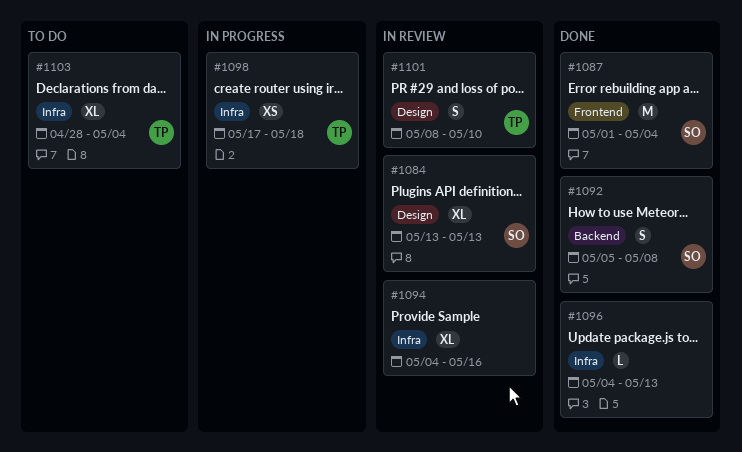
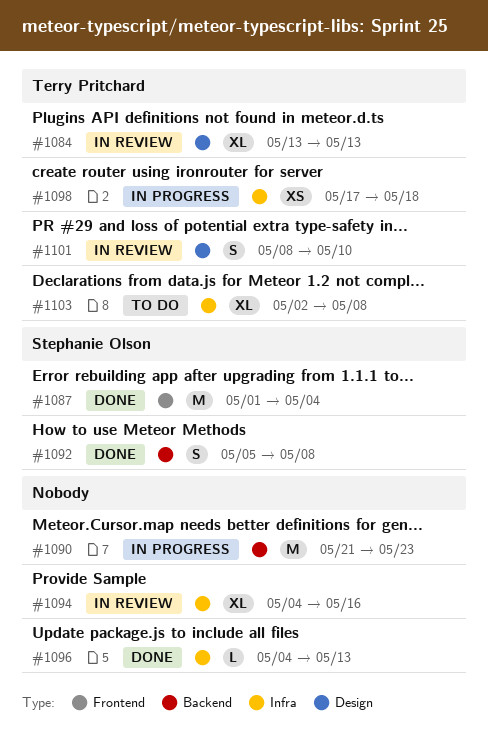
#1084, owner: Stephanie Olson -> Terry Pritchard
#1090: none -> present
#1103, start: Apr 28 -> May 2
#1103, due: May 4 -> May 8

